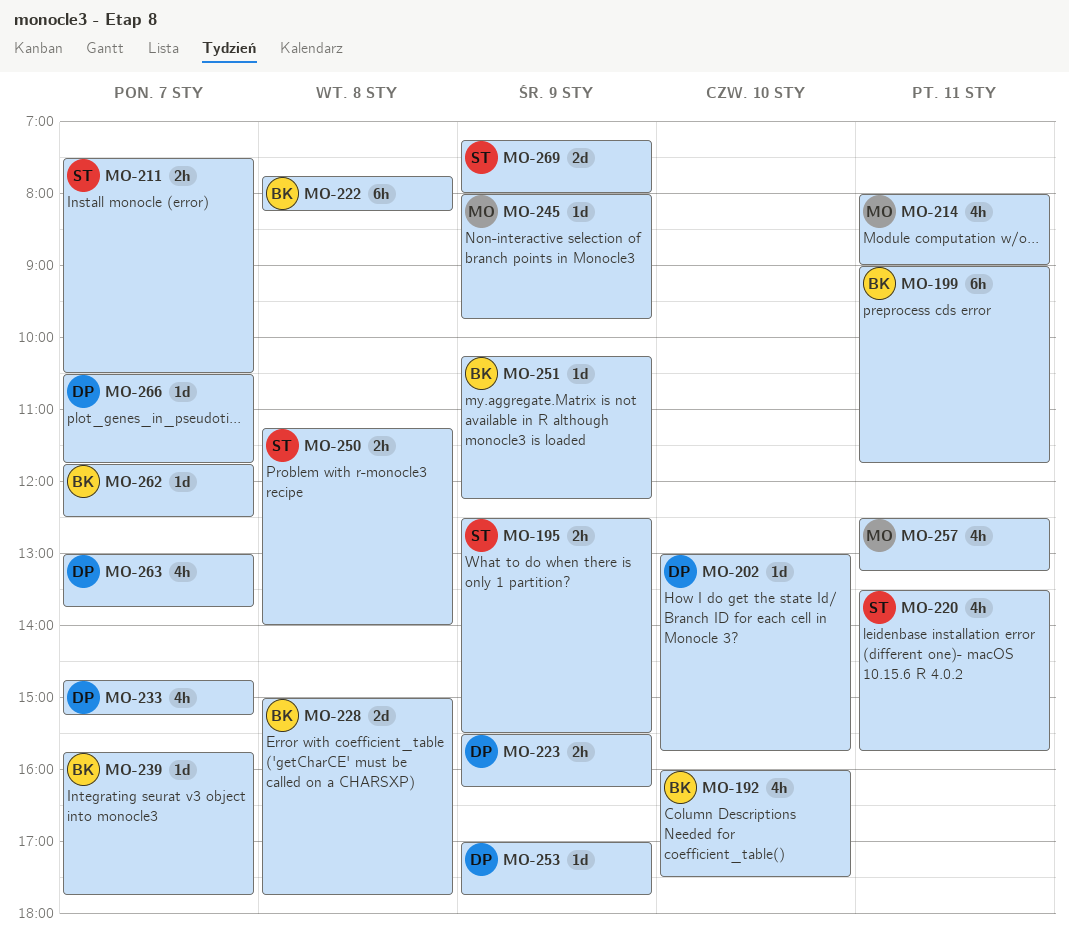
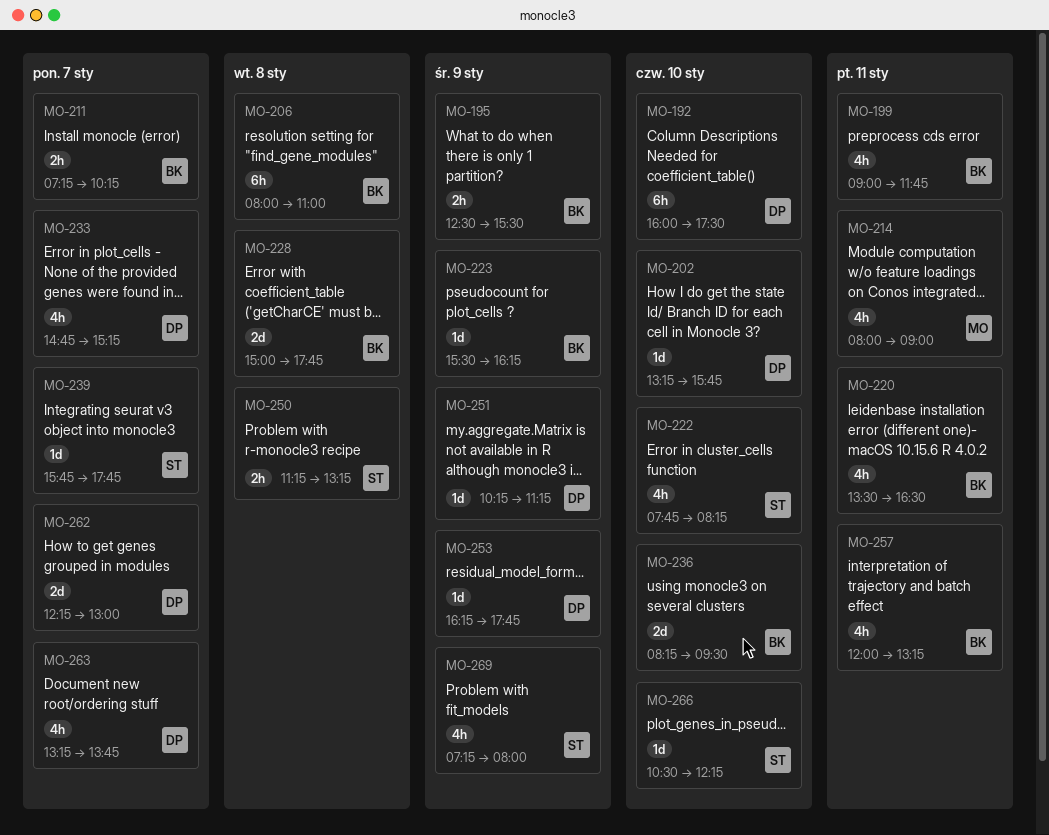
MO-192, owner: BK -> DP
MO-192, estimate: 4h -> 6h
MO-195, owner: ST -> BK
MO-199, estimate: 6h -> 4h
MO-202, begins: 13:00 -> 13:15
MO-206: none -> present
MO-211, owner: ST -> BK
MO-211, begins: 07:30 -> 07:15
MO-211, ends: 10:30 -> 10:15
MO-220, owner: ST -> BK
MO-220, ends: 15:45 -> 16:30
MO-222, owner: BK -> ST
MO-222, estimate: 6h -> 4h
MO-222, day: Jan 8 -> Jan 10
MO-223, owner: DP -> BK
MO-223, estimate: 2h -> 1d
MO-236: none -> present
MO-239, owner: BK -> ST
MO-245: present -> none
MO-250, ends: 14:00 -> 13:15
MO-251, owner: BK -> DP
MO-251, ends: 12:15 -> 11:15
MO-253, begins: 17:00 -> 16:15
MO-257, owner: MO -> BK
MO-257, begins: 12:30 -> 12:00
MO-262, owner: BK -> DP
MO-262, estimate: 1d -> 2d
MO-262, begins: 11:45 -> 12:15
MO-262, ends: 12:30 -> 13:00
MO-263, begins: 13:00 -> 13:15
MO-266, owner: DP -> ST
MO-266, day: Jan 7 -> Jan 10
MO-266, ends: 11:45 -> 12:15
MO-269, estimate: 2d -> 4h

